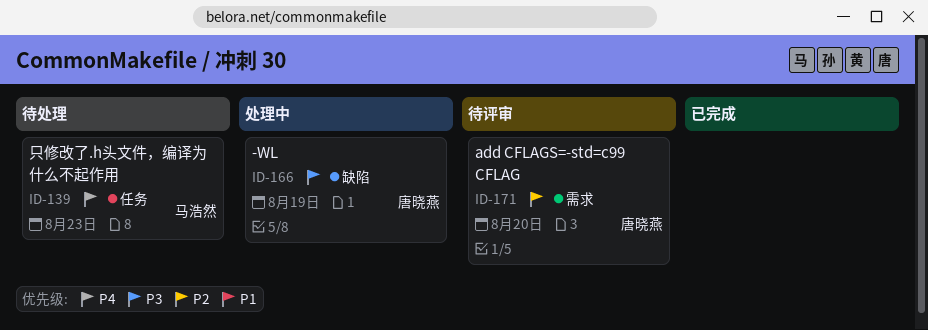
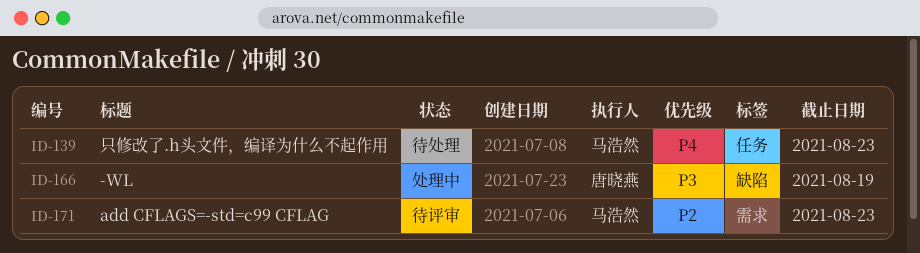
ID-171, owner: 唐晓燕 -> 马浩然
ID-171, due: Aug 20 -> Aug 23

